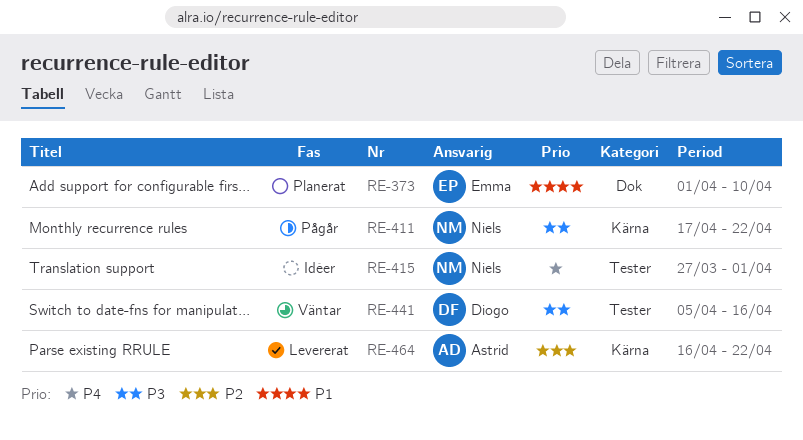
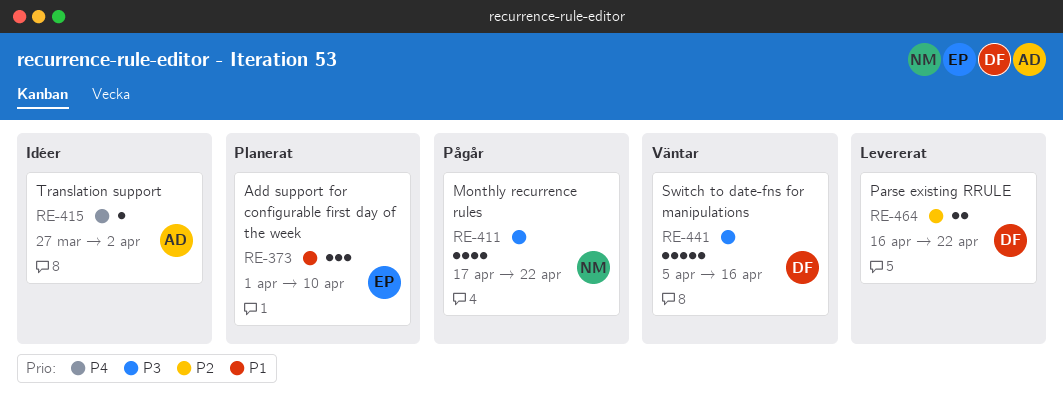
RE-415, owner: Niels -> Astrid
RE-415, due: Apr 1 -> Apr 2
RE-464, owner: Astrid -> Diogo

